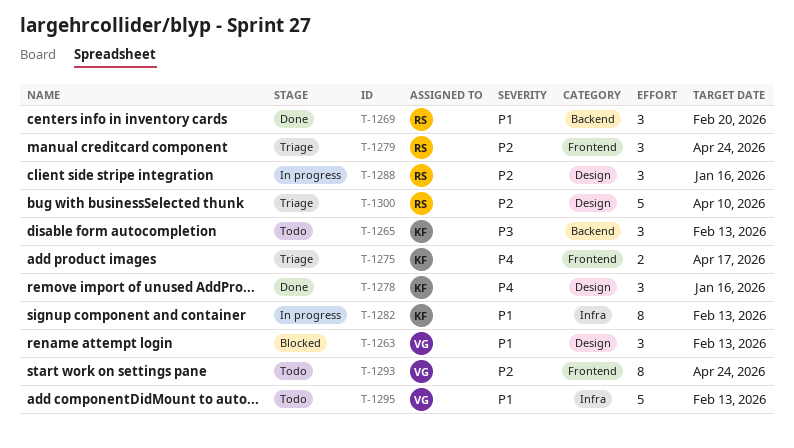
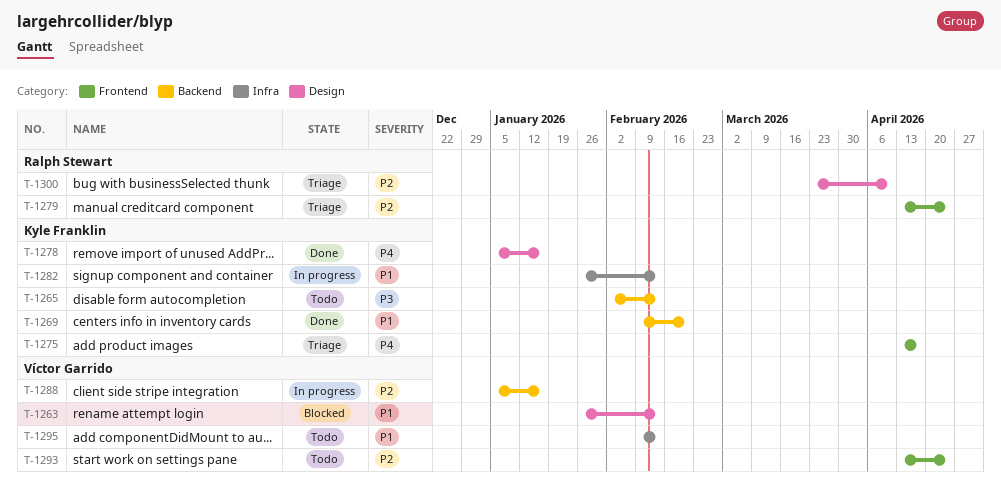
T-1269, owner: Ralph Stewart -> Kyle Franklin
T-1288, owner: Ralph Stewart -> Víctor Garrido
T-1288, label: Design -> Backend

